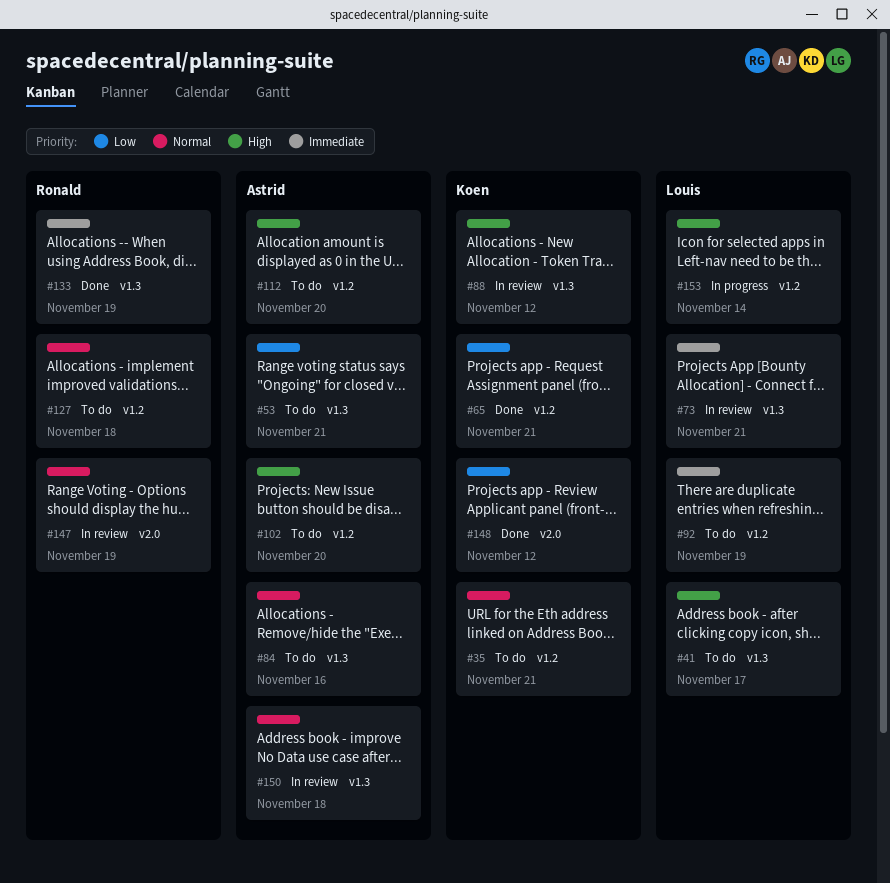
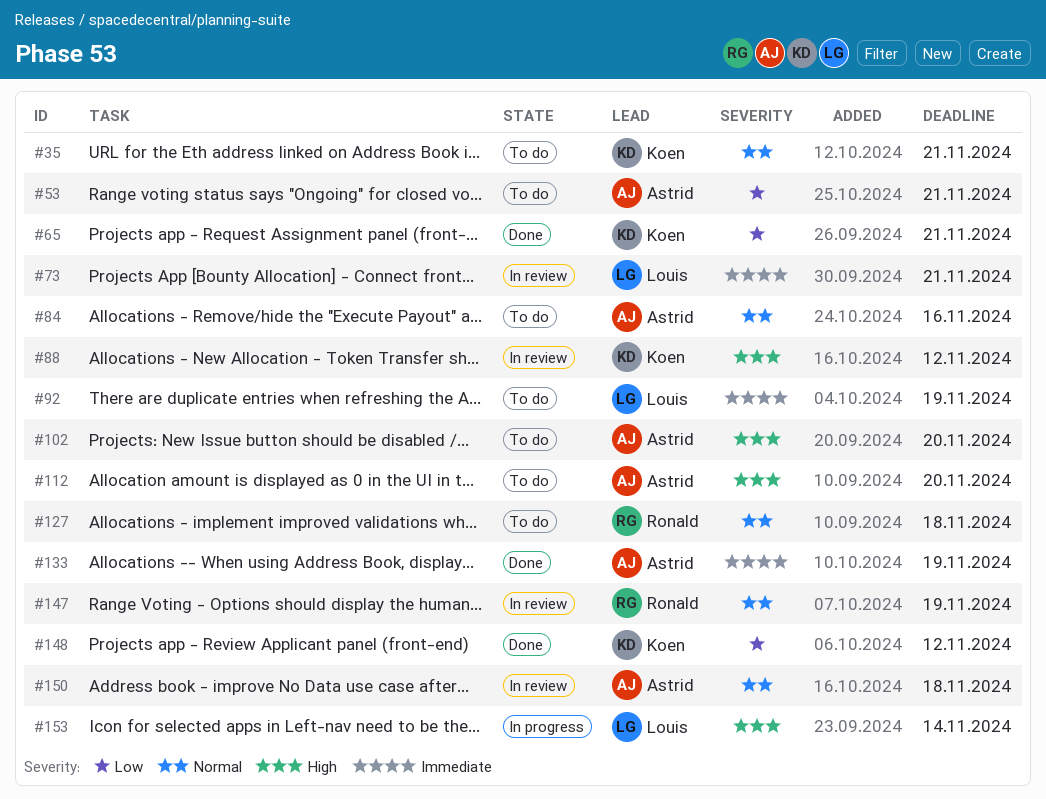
#41: present -> none
#133, owner: Ronald -> Astrid

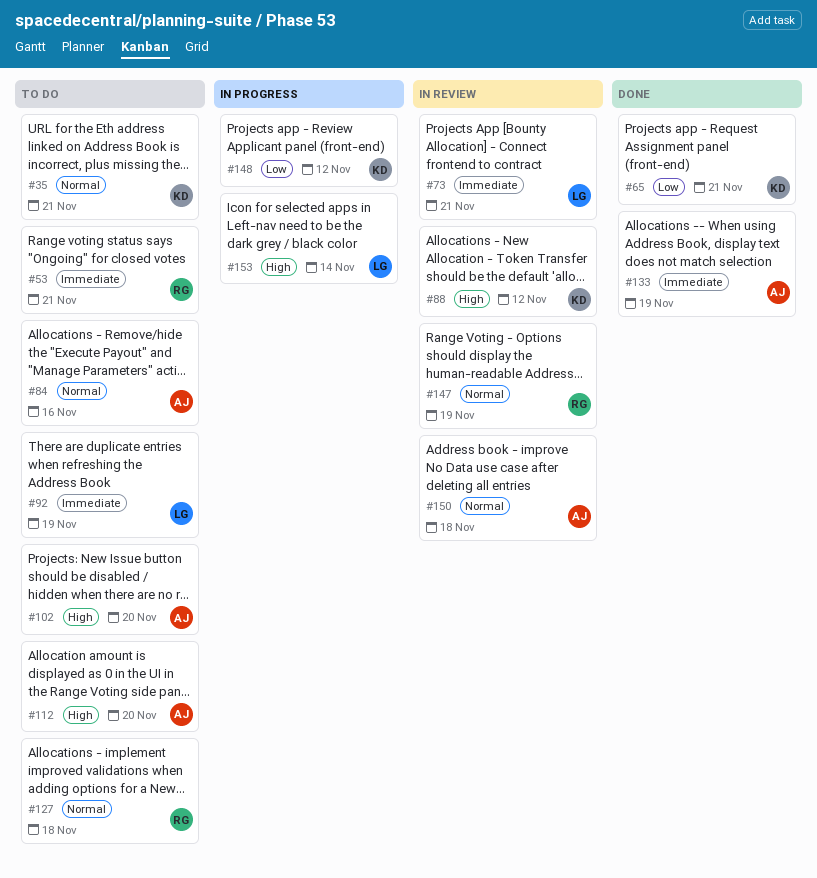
#53, owner: Astrid -> Ronald
#53, priority: Low -> Immediate
#148, status: Done -> In progress

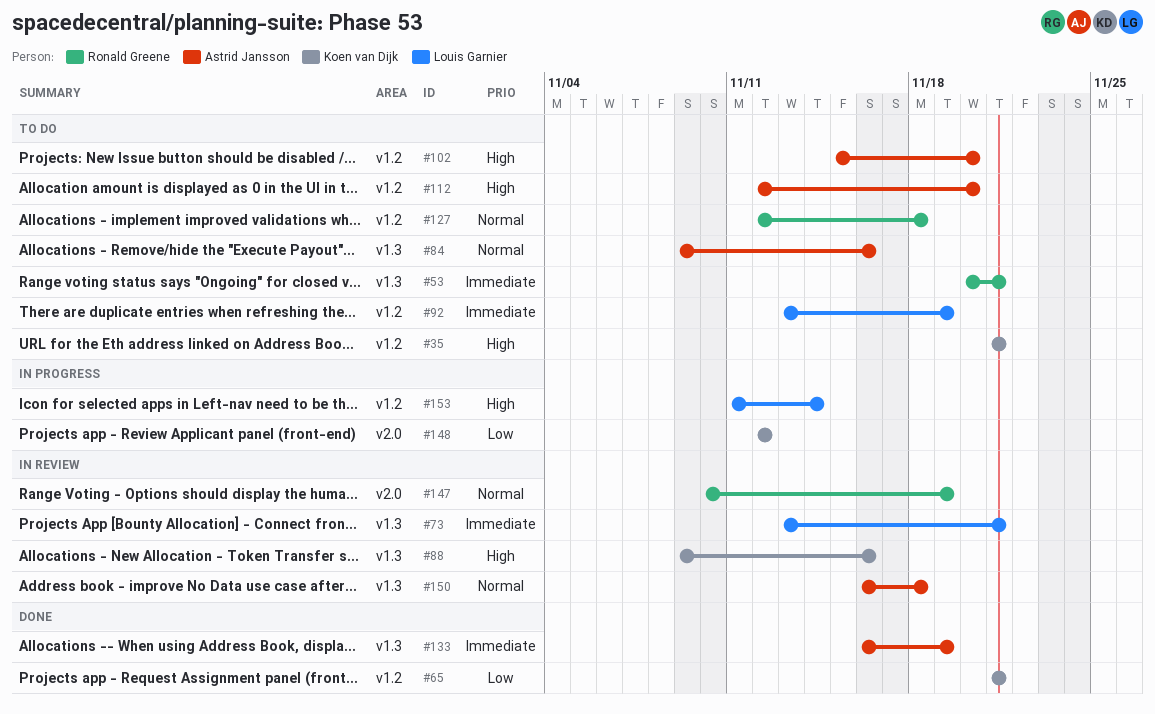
#35, priority: Normal -> High
#88, due: Nov 12 -> Nov 16

